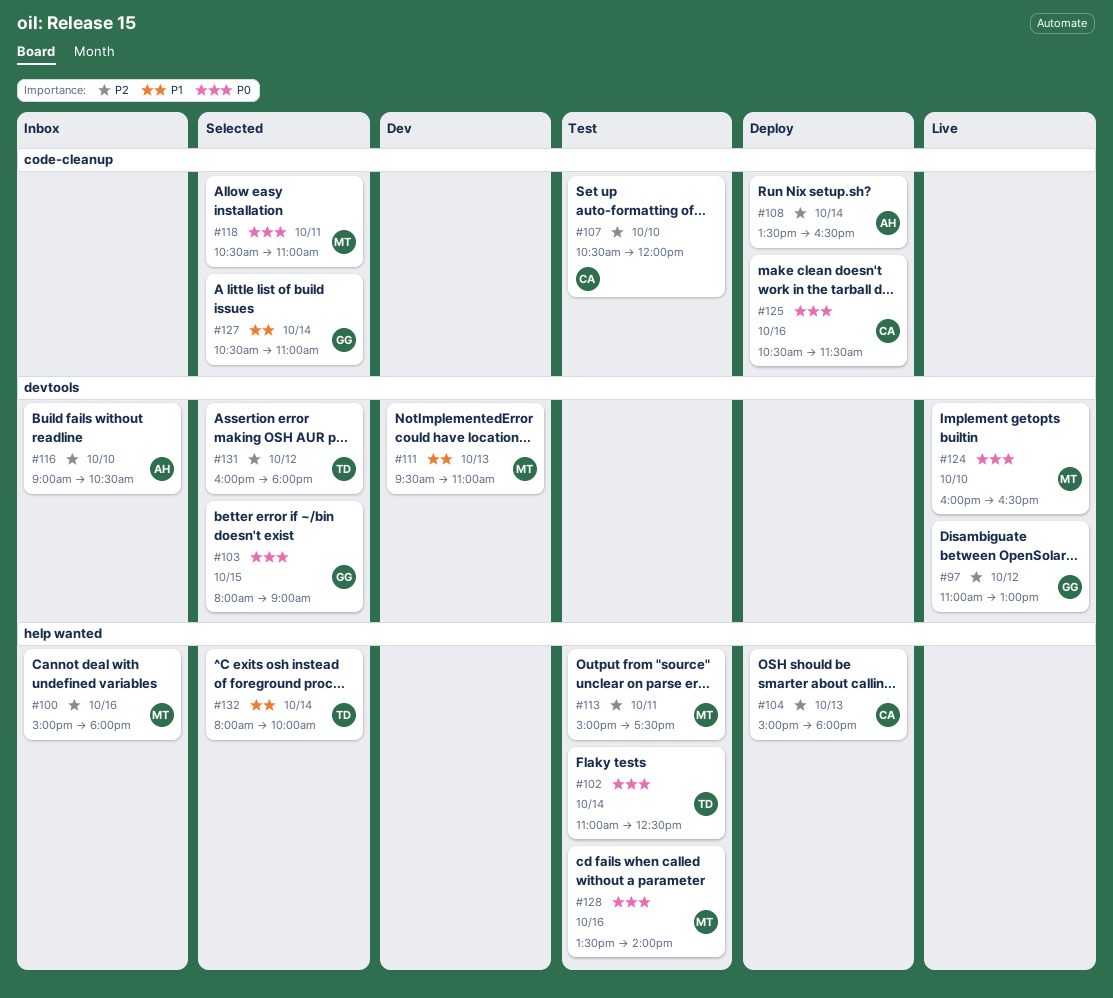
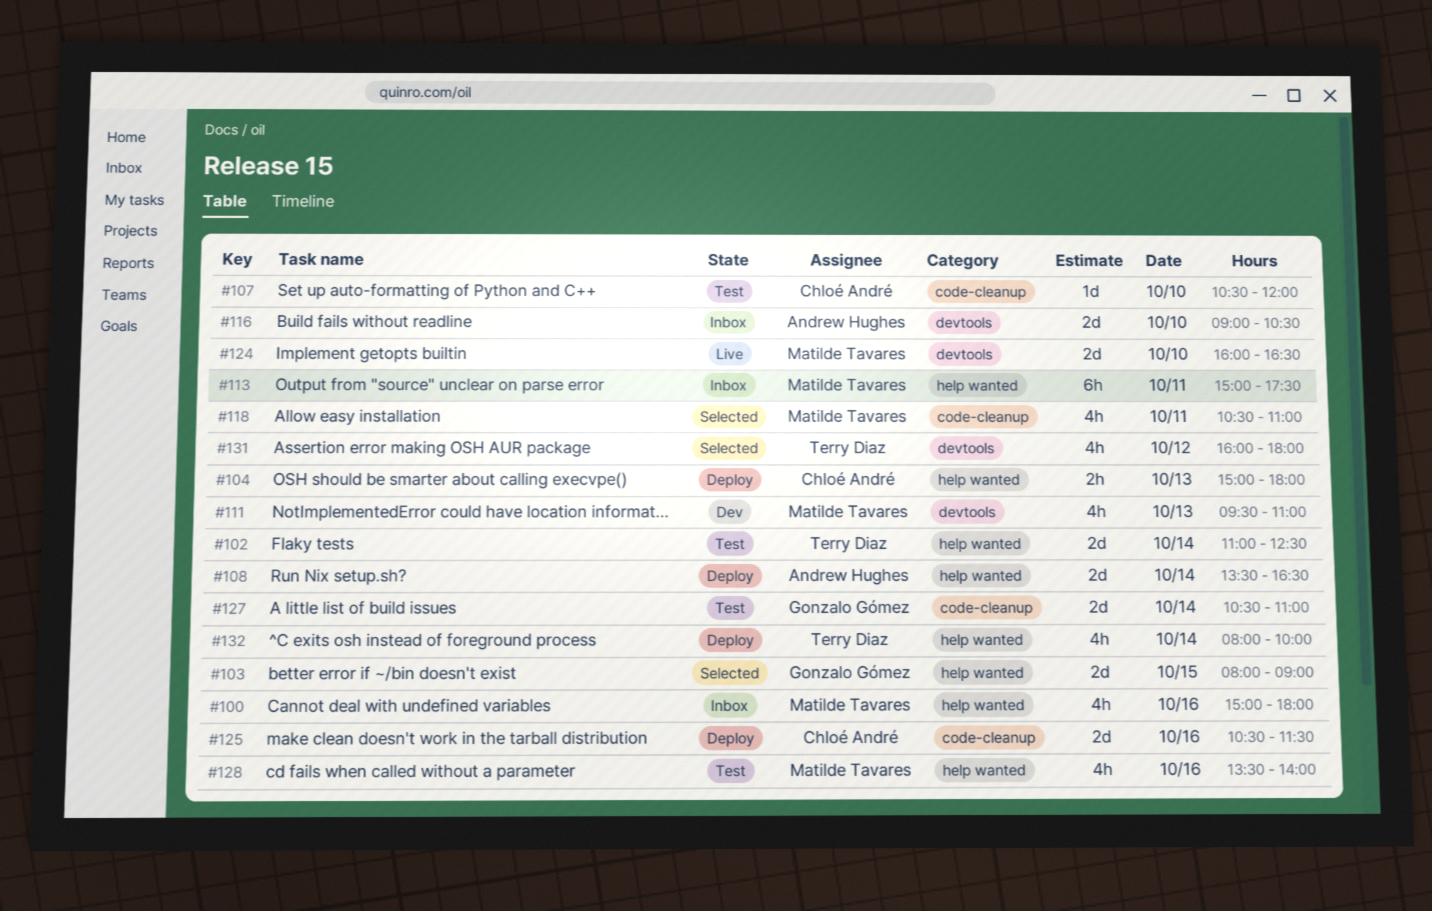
#97: present -> none
#103, label: devtools -> help wanted
#108, label: code-cleanup -> help wanted
#113, status: Test -> Inbox
#127, status: Selected -> Test
#132, status: Selected -> Deploy

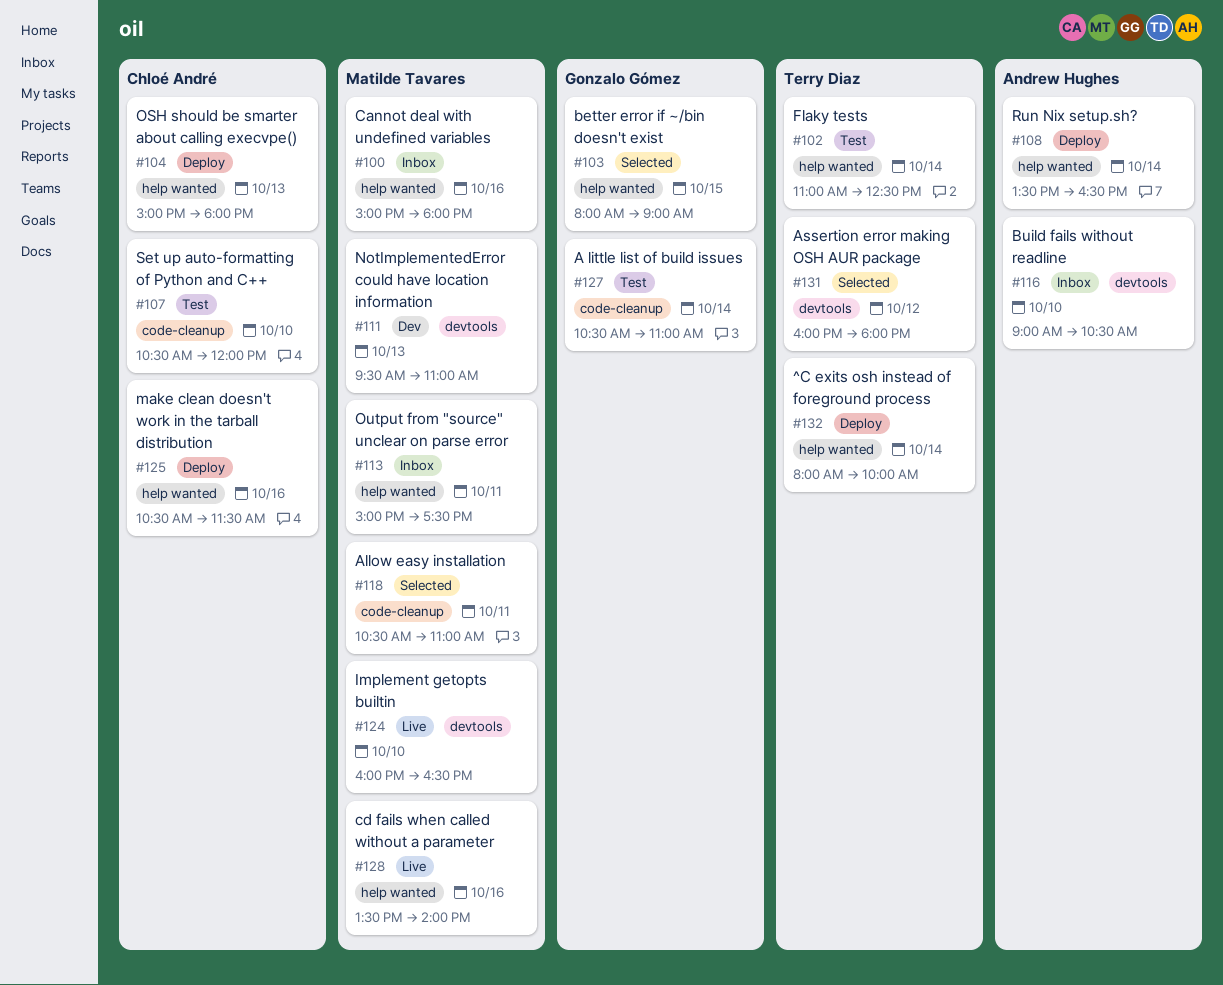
#125, label: code-cleanup -> help wanted
#128, status: Test -> Live

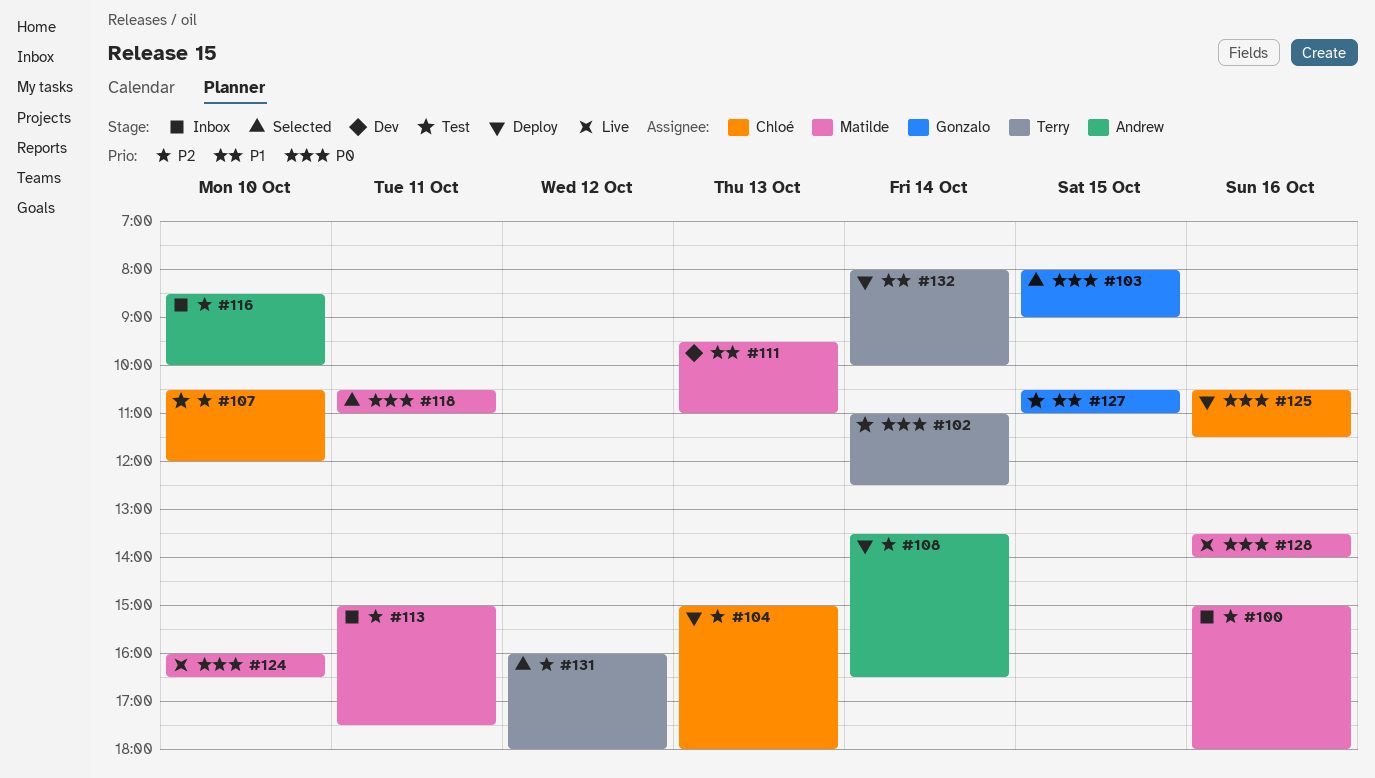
#116, begins: 09:00 -> 08:30
#116, ends: 10:30 -> 10:00
#127, day: Oct 14 -> Oct 15

